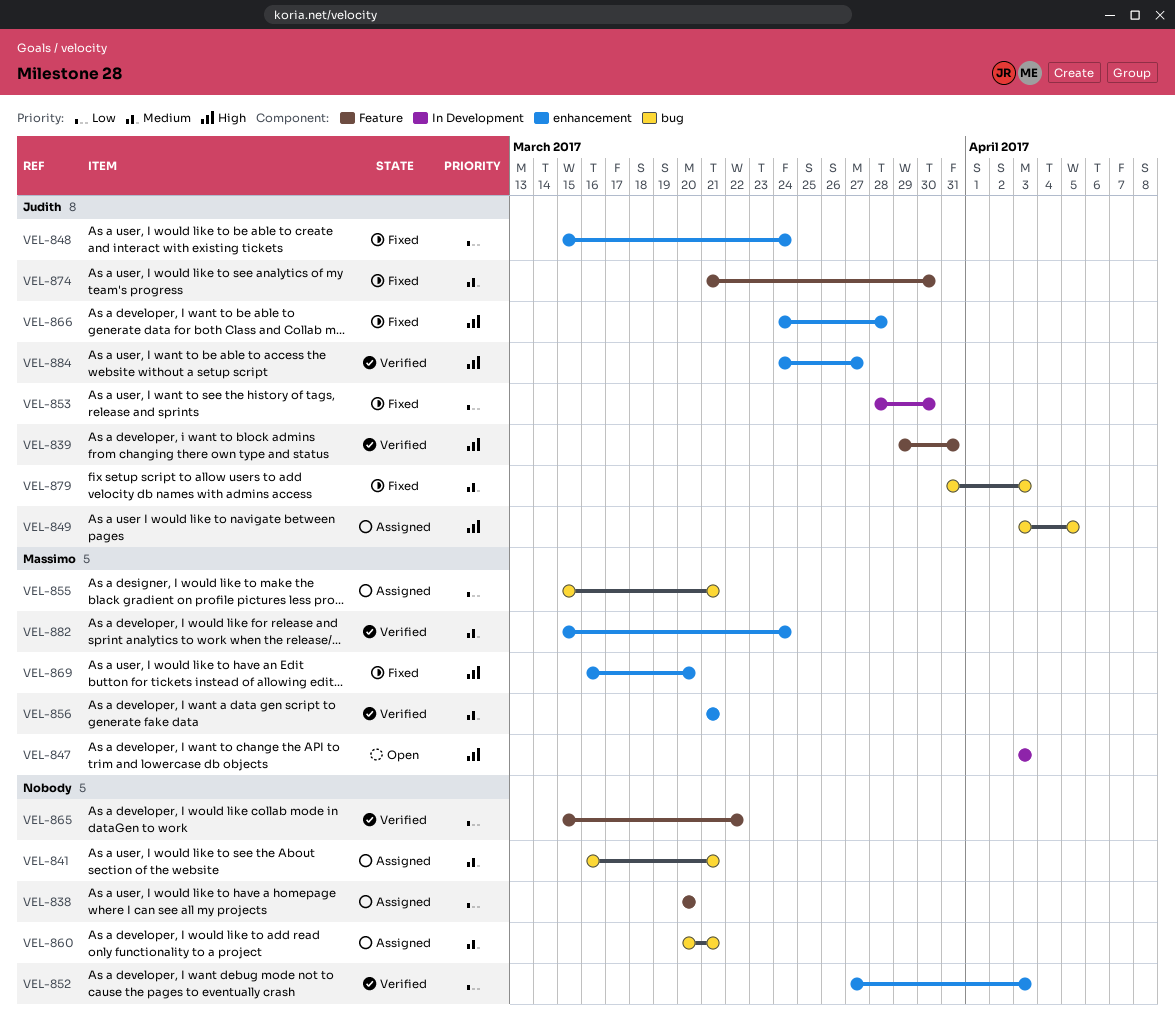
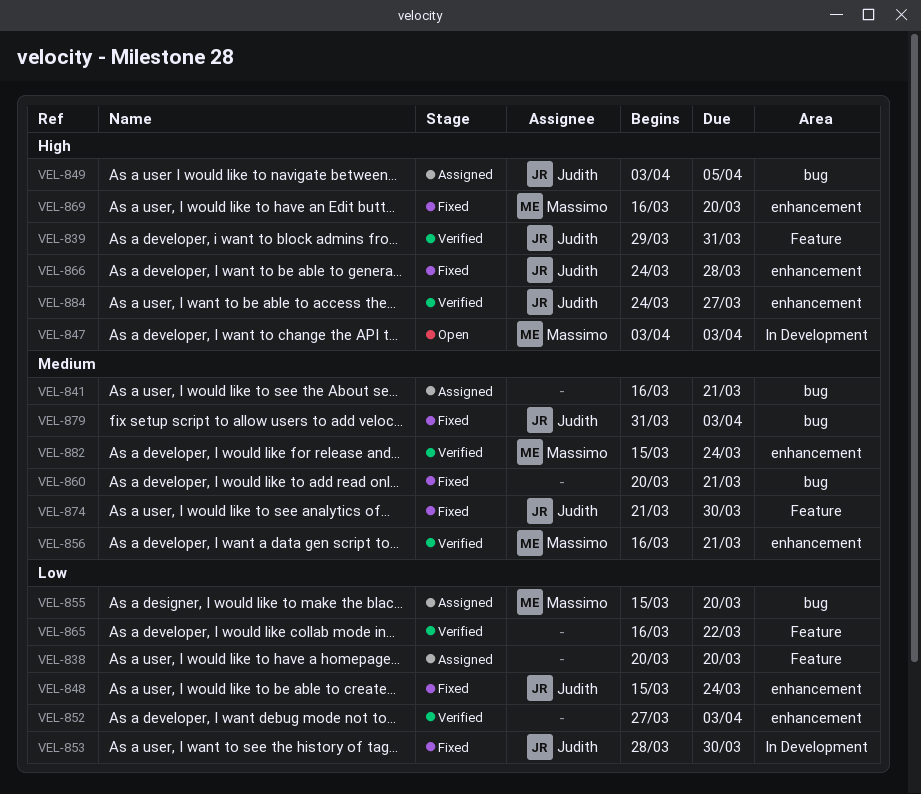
VEL-855, due: Mar 21 -> Mar 20
VEL-856, start: Mar 21 -> Mar 16
VEL-860, status: Assigned -> Fixed
VEL-865, start: Mar 15 -> Mar 16

